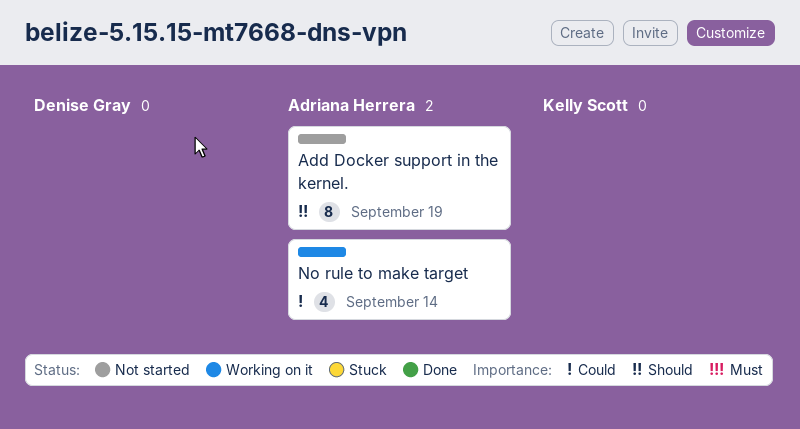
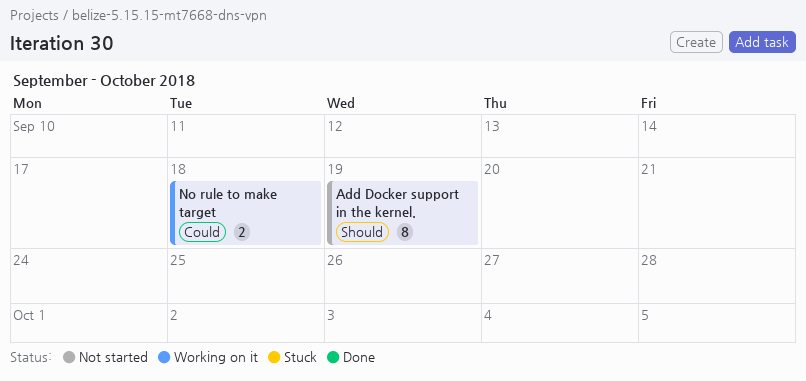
No rule to make target, estimate: 4 -> 2
No rule to make target, due: Sep 14 -> Sep 18

